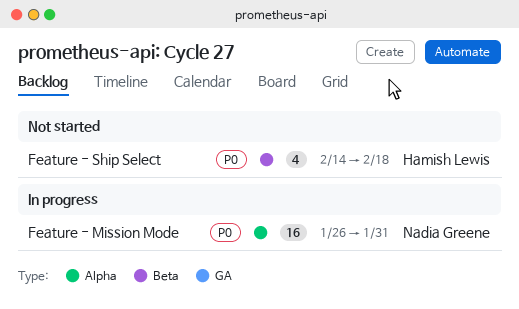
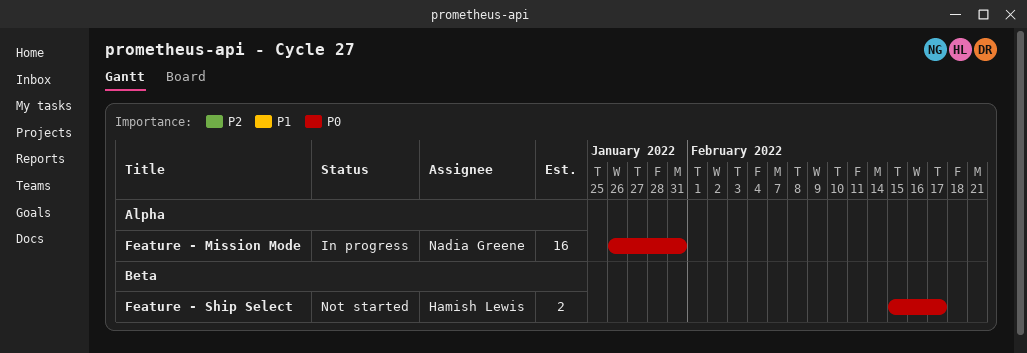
Feature - Ship Select, estimate: 4 -> 2
Feature - Ship Select, start: Feb 14 -> Feb 15
Feature - Ship Select, due: Feb 18 -> Feb 17

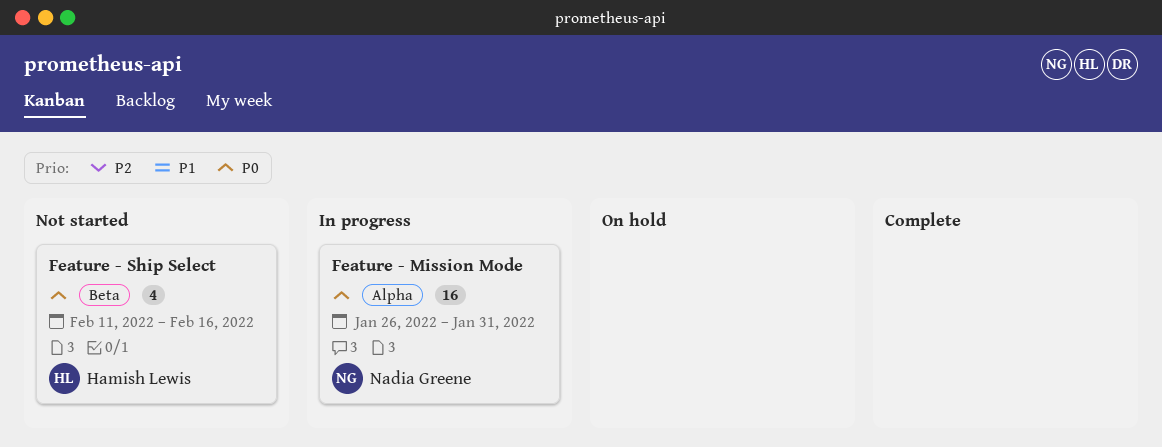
Feature - Ship Select, estimate: 2 -> 4
Feature - Ship Select, start: Feb 15 -> Feb 11
Feature - Ship Select, due: Feb 17 -> Feb 16

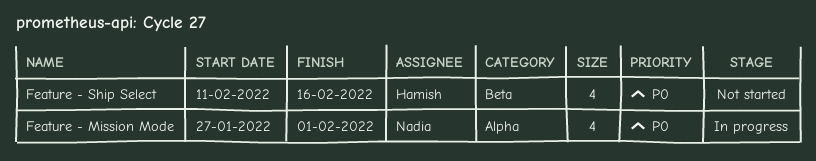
Feature - Mission Mode, estimate: 16 -> 4
Feature - Mission Mode, start: Jan 26 -> Jan 27
Feature - Mission Mode, due: Jan 31 -> Feb 1

